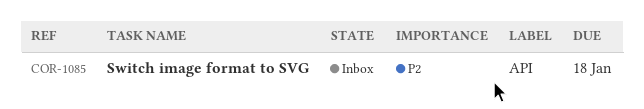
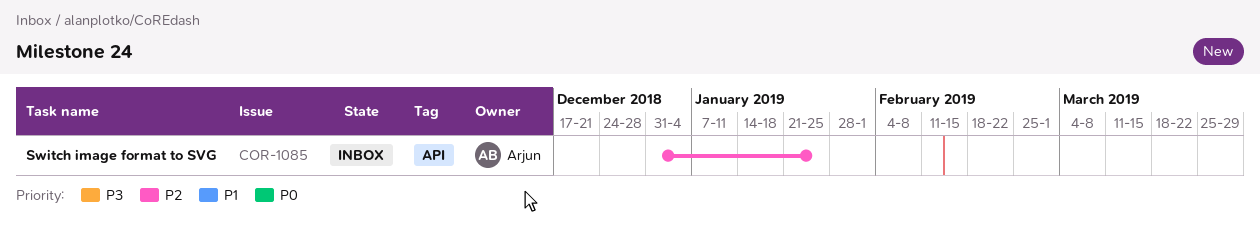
COR-1085, due: Jan 18 -> Jan 25

